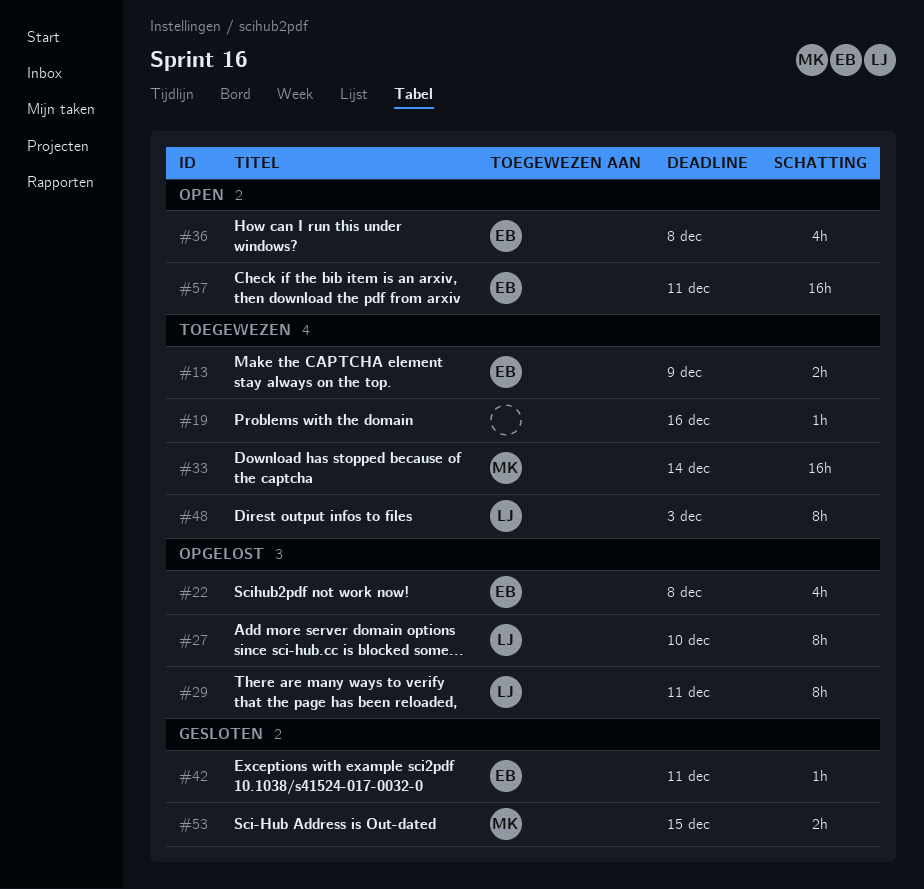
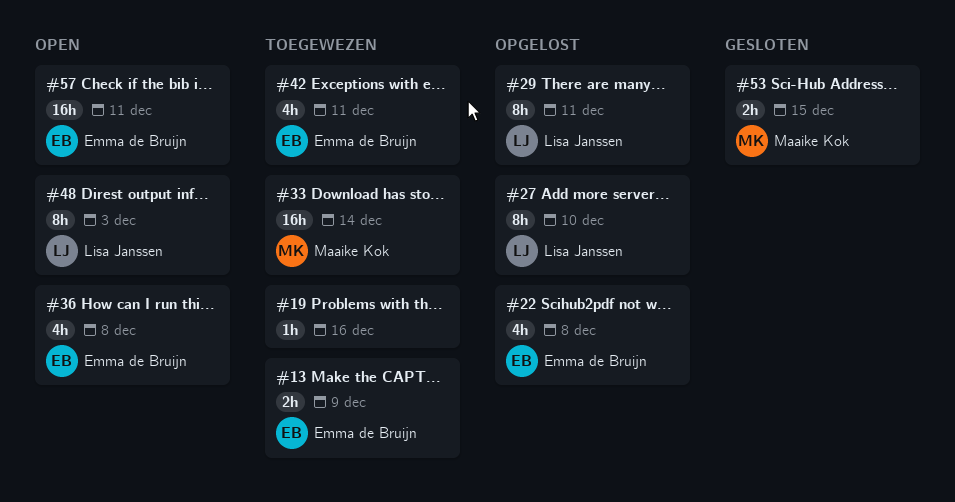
#42, status: Gesloten -> Toegewezen
#42, estimate: 1h -> 4h
#48, status: Toegewezen -> Open

